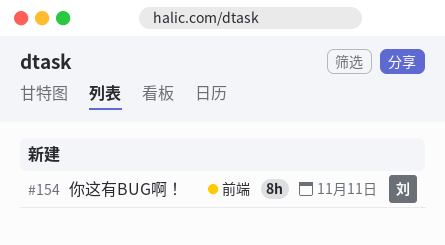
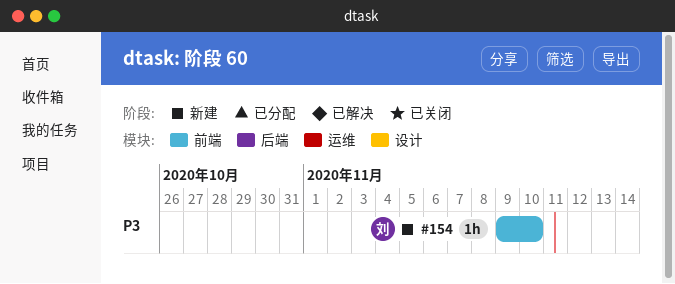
#154, estimate: 8h -> 1h
#154, due: Nov 11 -> Nov 10

